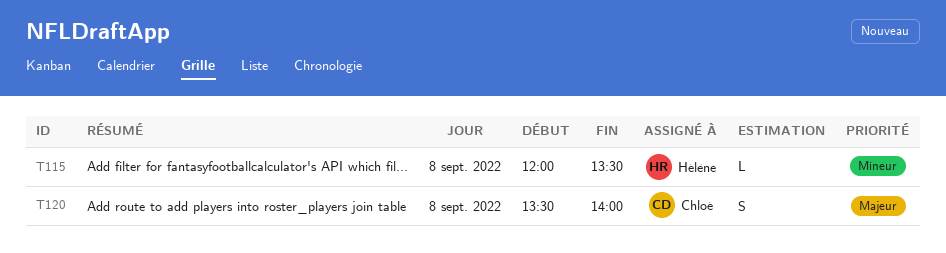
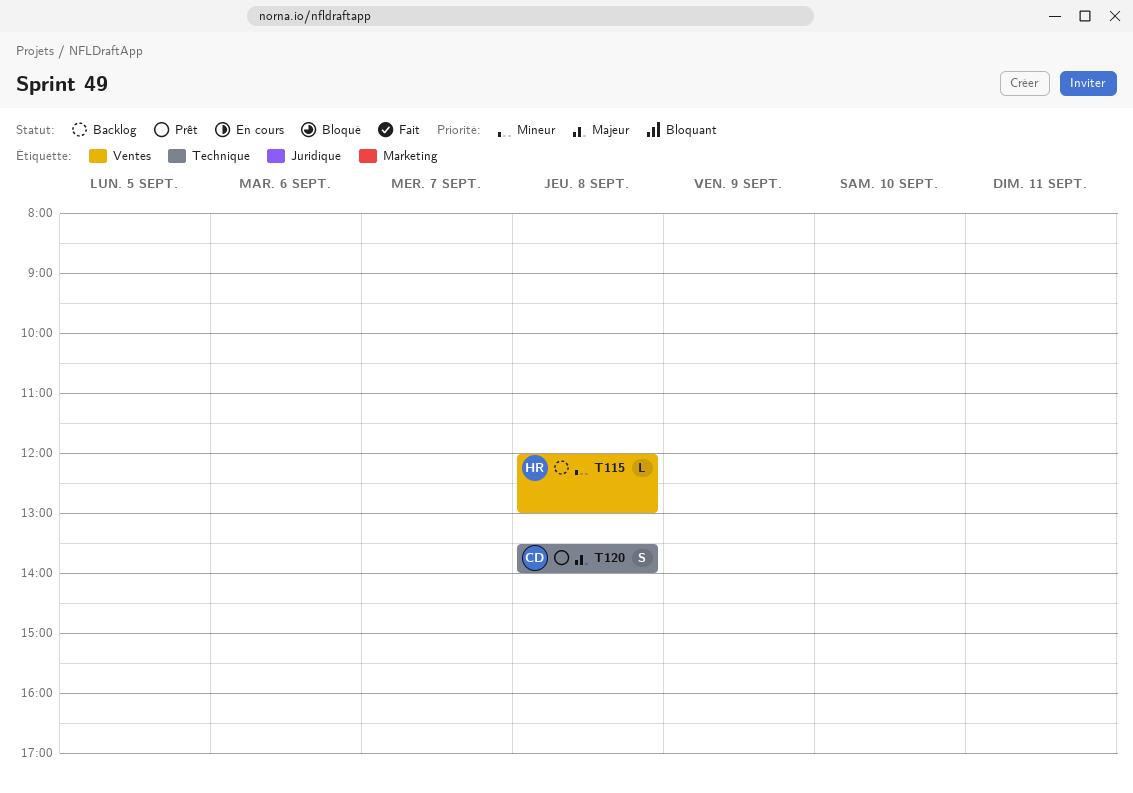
T115, ends: 13:30 -> 13:00

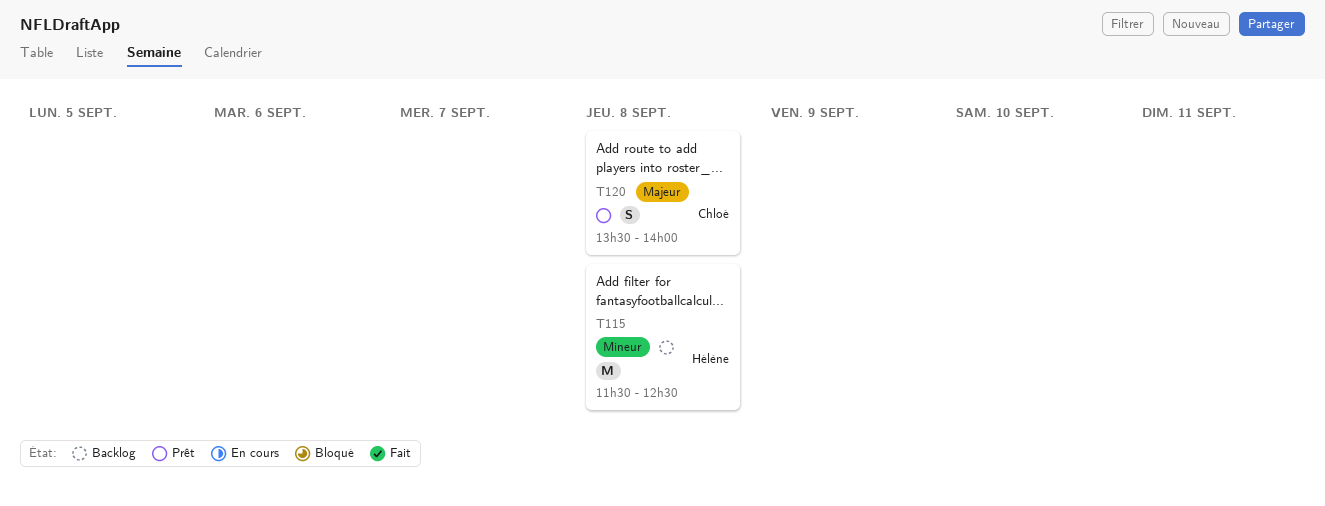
T115, estimate: L -> M
T115, begins: 12:00 -> 11:30
T115, ends: 13:00 -> 12:30

